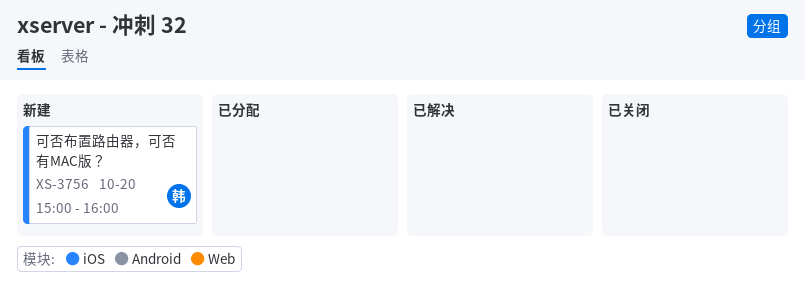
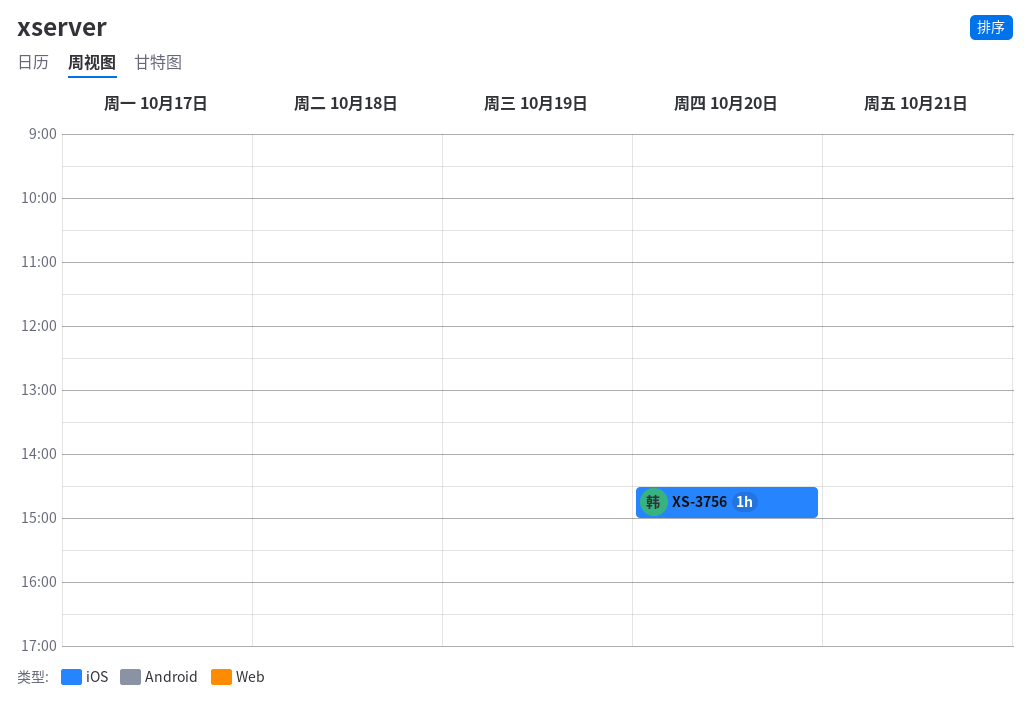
XS-3756, begins: 15:00 -> 14:30
XS-3756, ends: 16:00 -> 15:00

